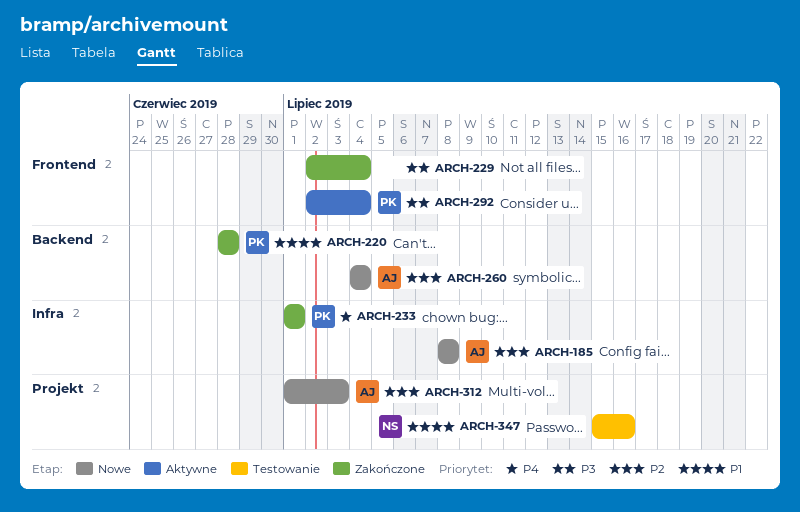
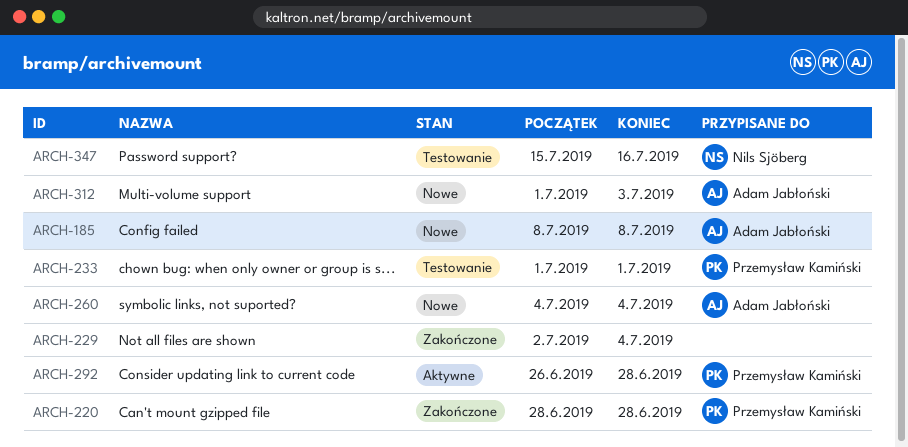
ARCH-233, status: Zakończone -> Testowanie
ARCH-292, start: Jul 2 -> Jun 26
ARCH-292, due: Jul 4 -> Jun 28

